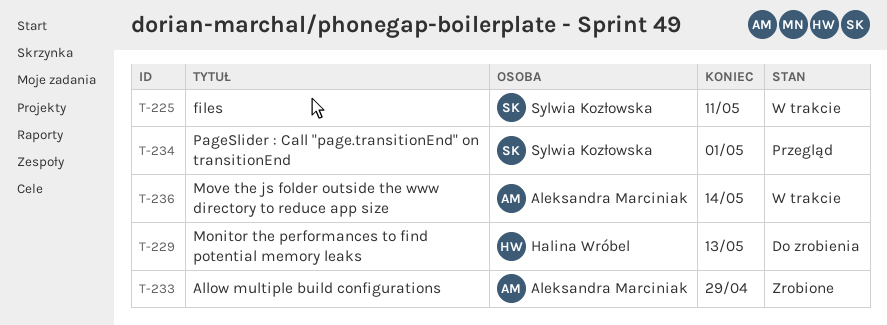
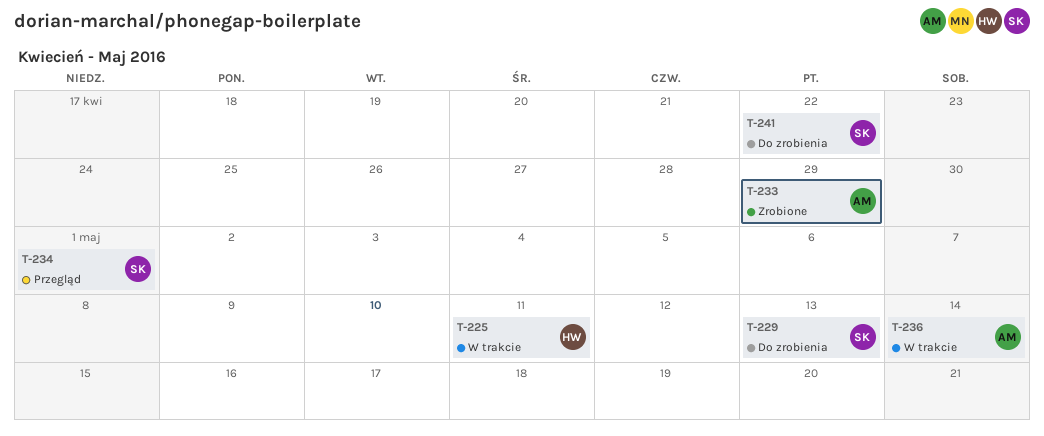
T-225, owner: Sylwia Kozłowska -> Halina Wróbel
T-229, owner: Halina Wróbel -> Sylwia Kozłowska
T-241: none -> present

